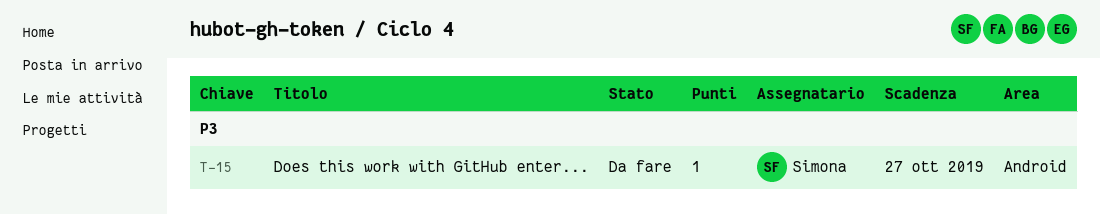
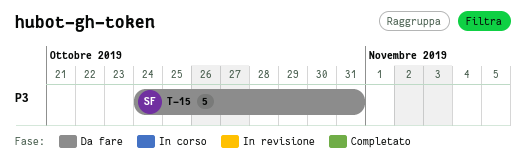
T-15, estimate: 1 -> 5
T-15, due: Oct 27 -> Oct 31

